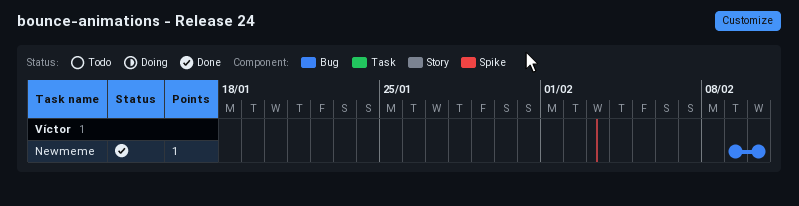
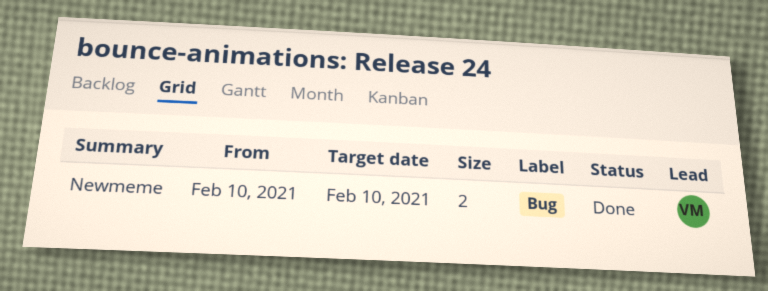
Newmeme, estimate: 1 -> 2
Newmeme, start: Feb 9 -> Feb 10

